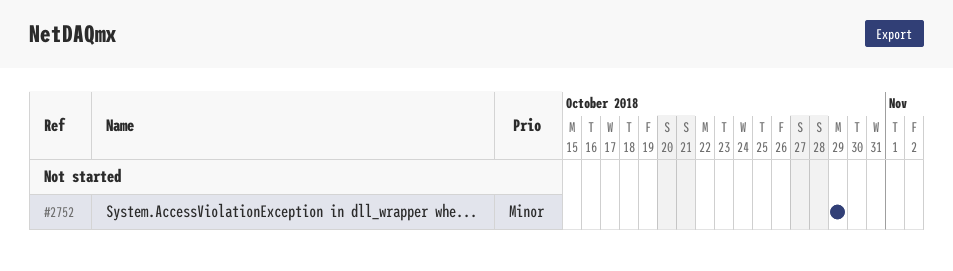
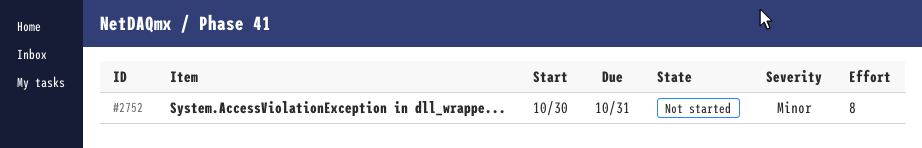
#2752, start: Oct 29 -> Oct 30
#2752, due: Oct 29 -> Oct 31

